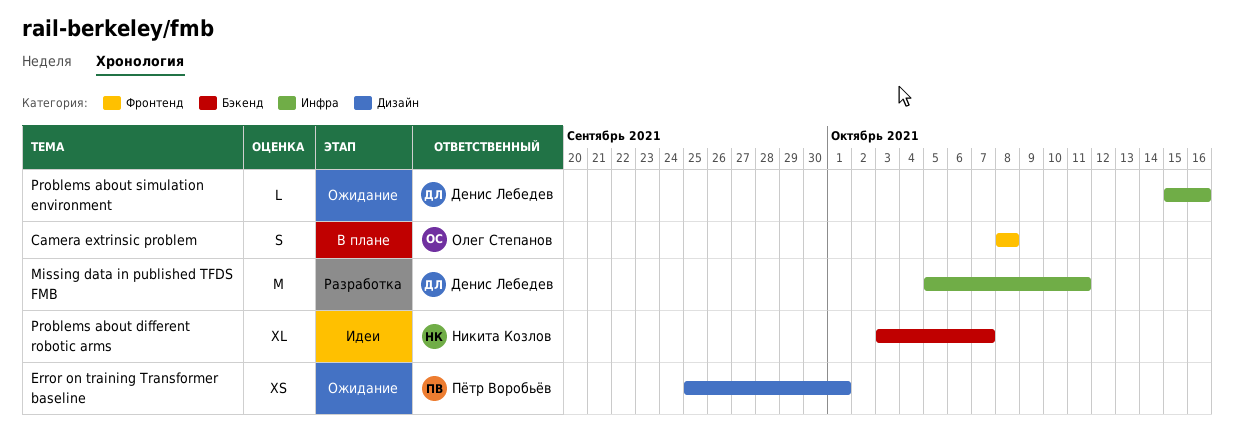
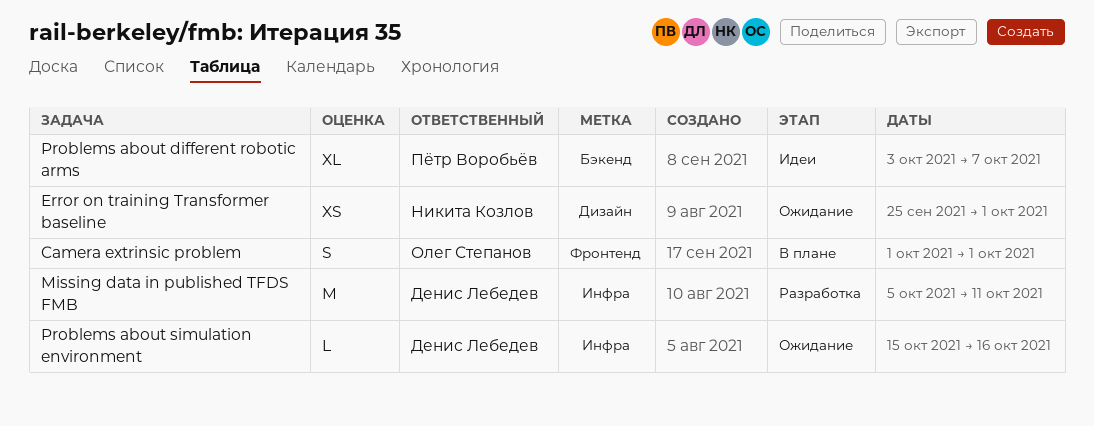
Camera extrinsic problem, start: Oct 8 -> Oct 1
Camera extrinsic problem, due: Oct 8 -> Oct 1
Error on training Transformer baseline, owner: Пётр Воробьёв -> Никита Козлов
Problems about different robotic arms, owner: Никита Козлов -> Пётр Воробьёв

